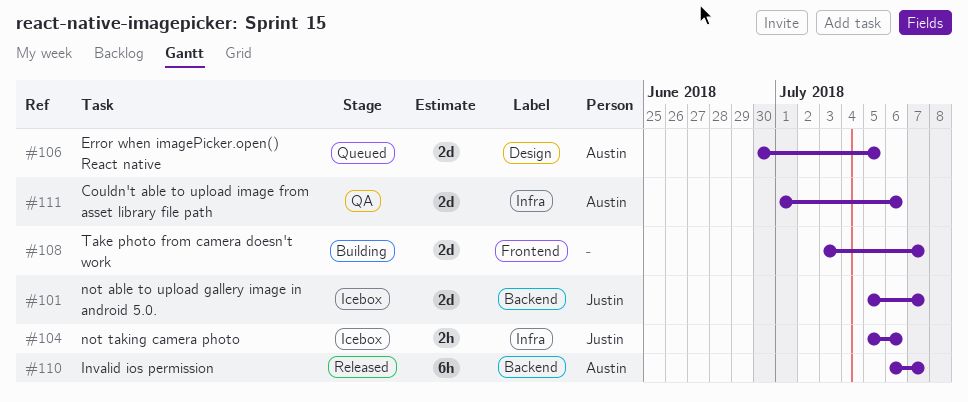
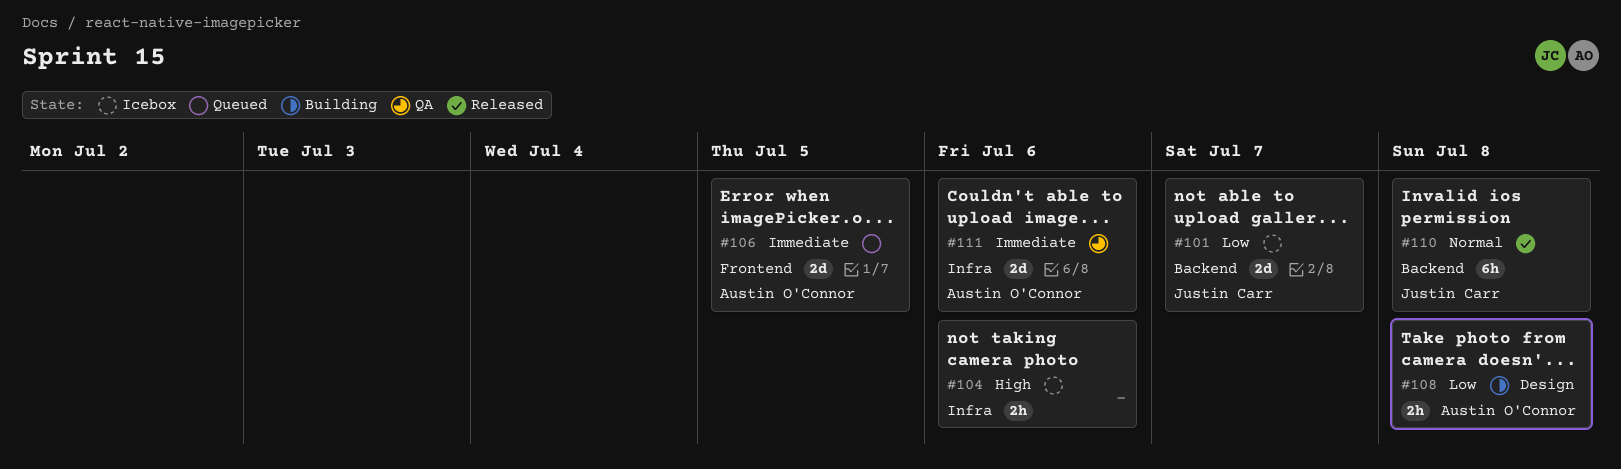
#104, owner: Justin Carr -> none
#106, label: Design -> Frontend
#108, owner: none -> Austin O'Connor
#108, label: Frontend -> Design
#108, estimate: 2d -> 2h
#108, due: Jul 7 -> Jul 8
#110, owner: Austin O'Connor -> Justin Carr
#110, due: Jul 7 -> Jul 8

